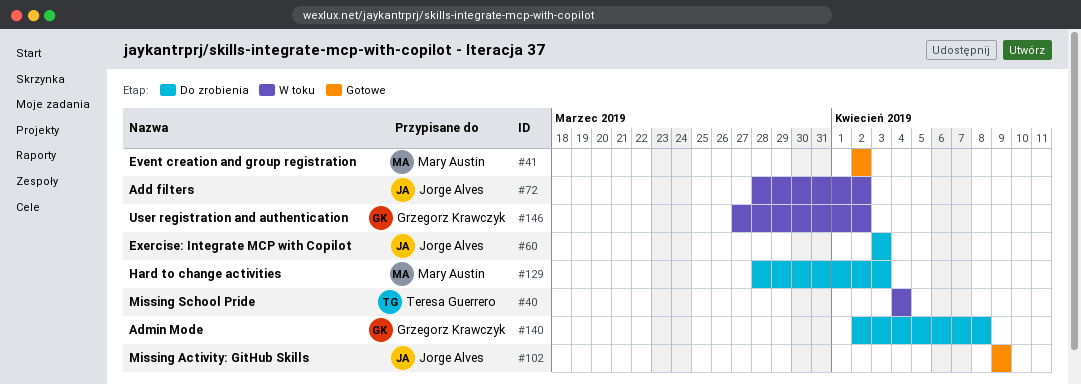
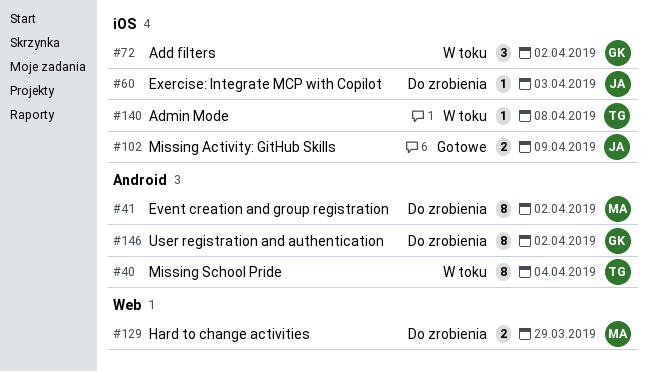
#41, status: Gotowe -> Do zrobienia
#72, owner: Jorge Alves -> Grzegorz Krawczyk
#129, due: Apr 3 -> Mar 29
#140, status: Do zrobienia -> W toku
#140, owner: Grzegorz Krawczyk -> Teresa Guerrero
#146, status: W toku -> Do zrobienia

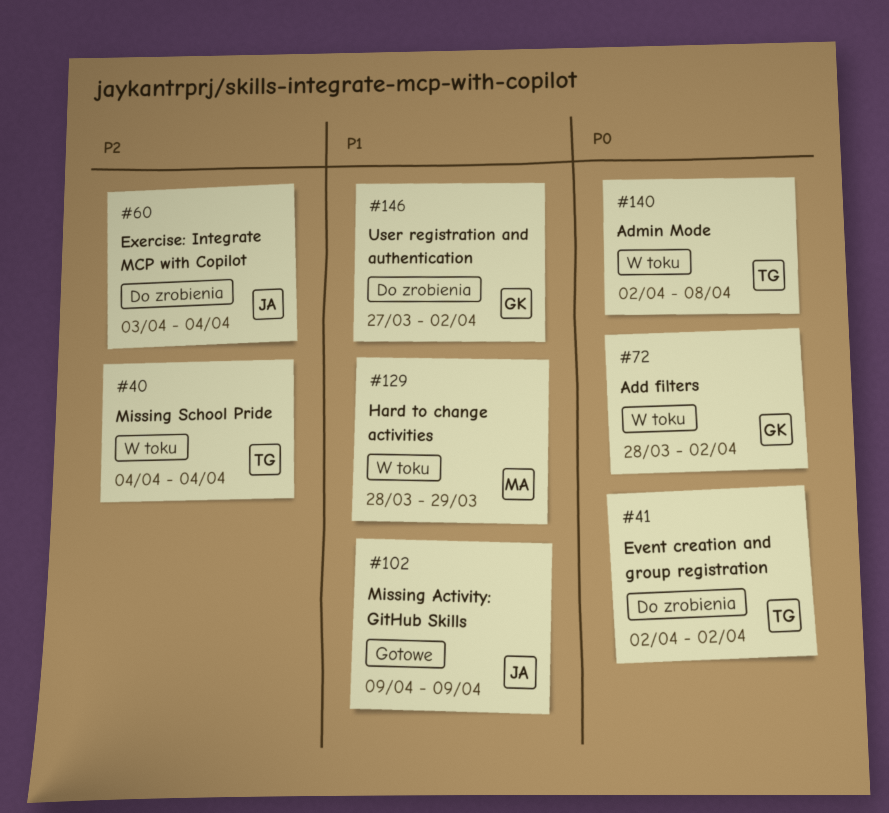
#41, owner: MA -> TG
#60, due: Apr 3 -> Apr 4
#129, status: Do zrobienia -> W toku

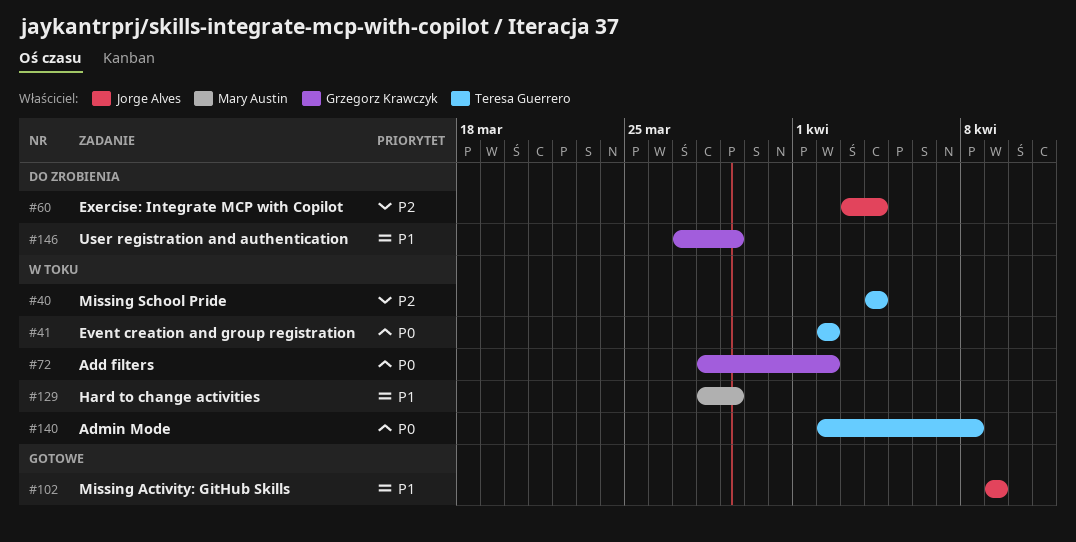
#41, status: Do zrobienia -> W toku
#146, due: Apr 2 -> Mar 29

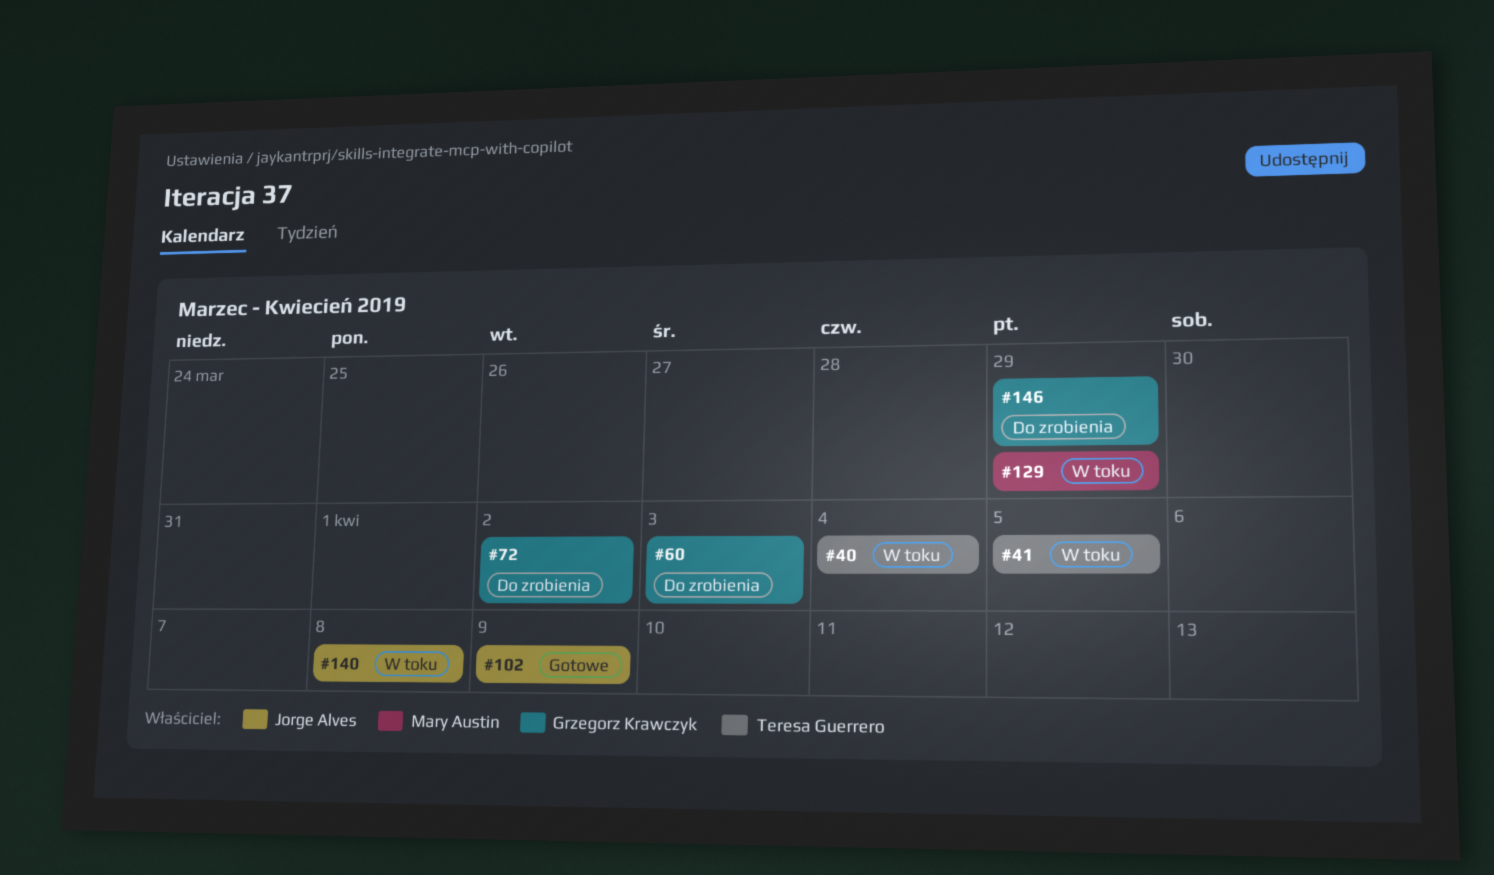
#41, due: Apr 2 -> Apr 5
#60, owner: Jorge Alves -> Grzegorz Krawczyk
#60, due: Apr 4 -> Apr 3
#72, status: W toku -> Do zrobienia
#140, owner: Teresa Guerrero -> Jorge Alves

